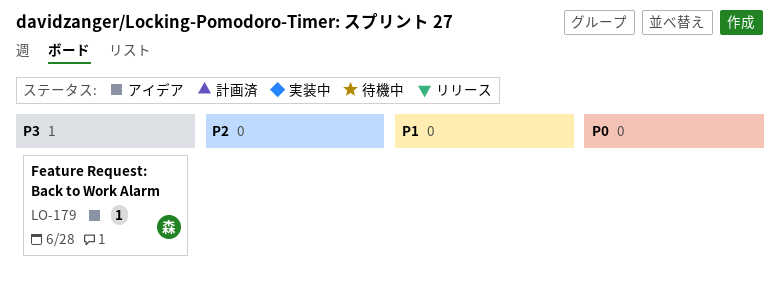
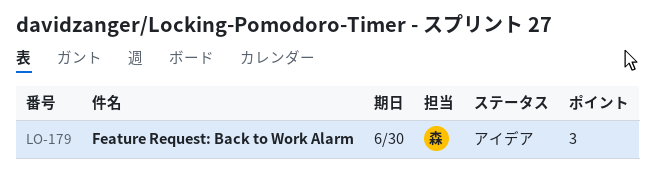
LO-179, estimate: 1 -> 3
LO-179, due: Jun 28 -> Jun 30

